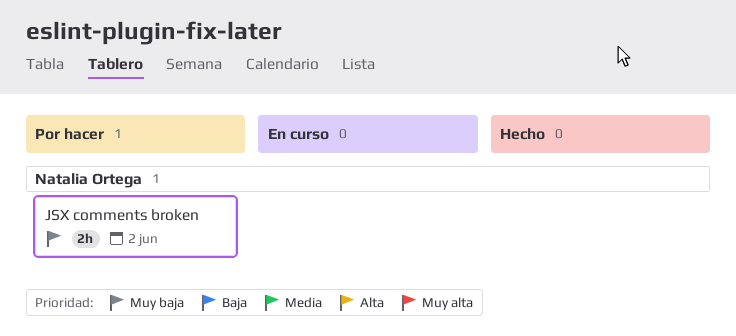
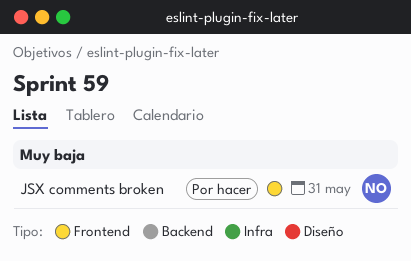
JSX comments broken, due: Jun 2 -> May 31

